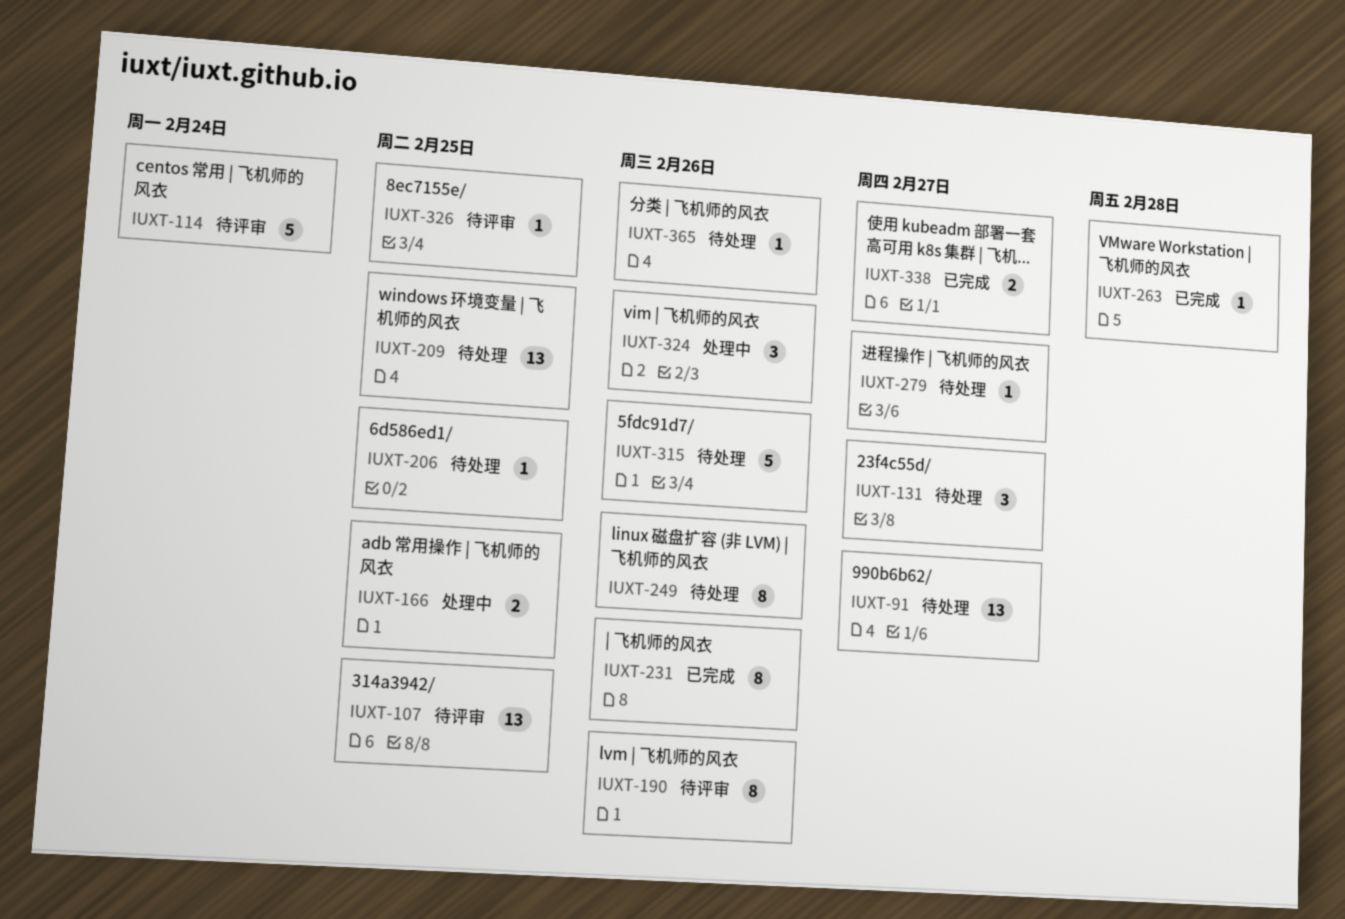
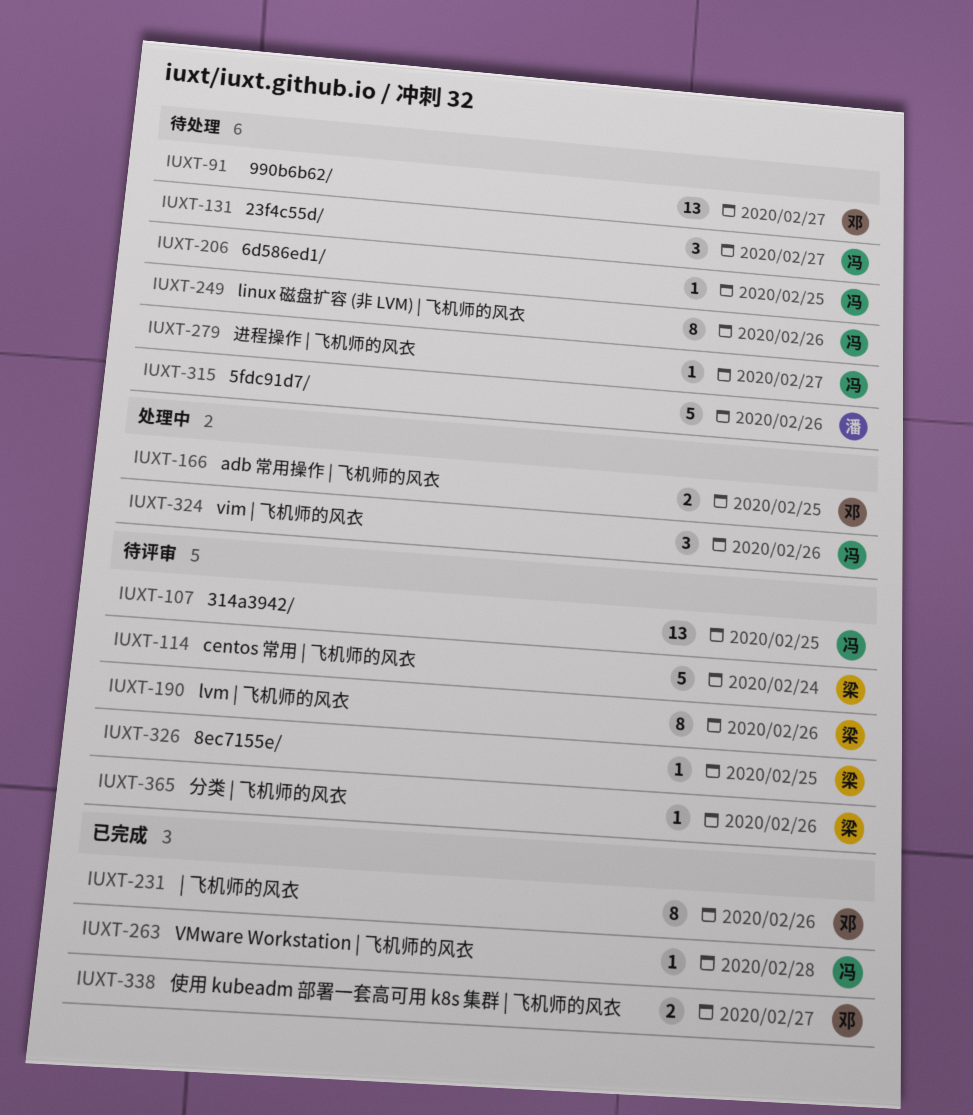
IUXT-209: present -> none
IUXT-365, status: 待处理 -> 待评审

